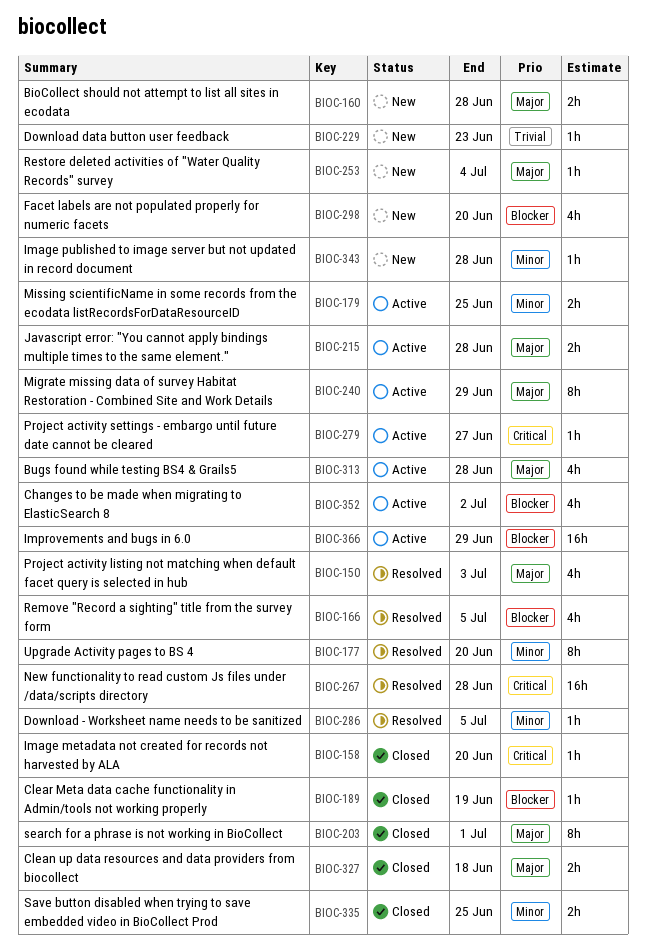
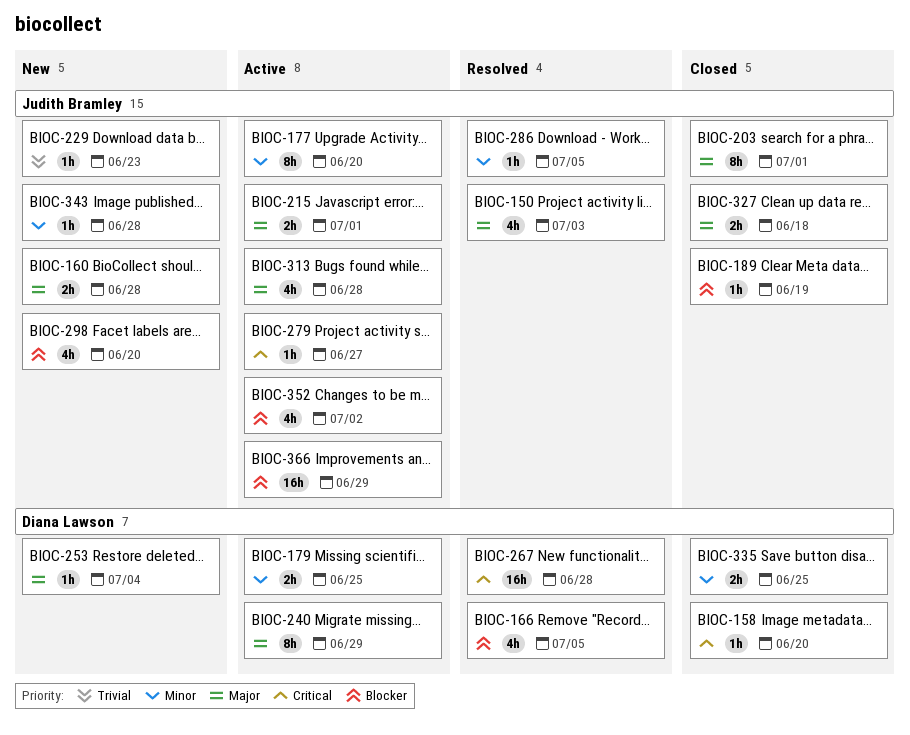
BIOC-177, status: Resolved -> Active
BIOC-215, due: Jun 28 -> Jul 1

